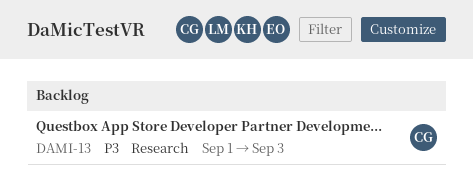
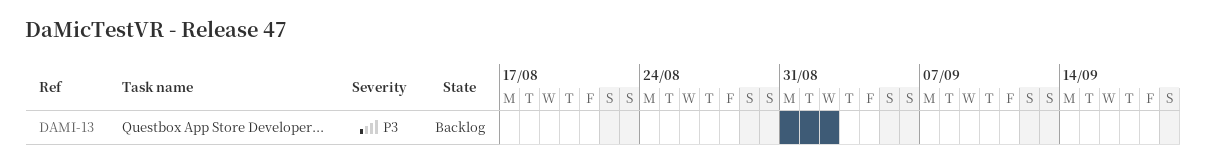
DAMI-13, start: Sep 1 -> Aug 31
DAMI-13, due: Sep 3 -> Sep 2

